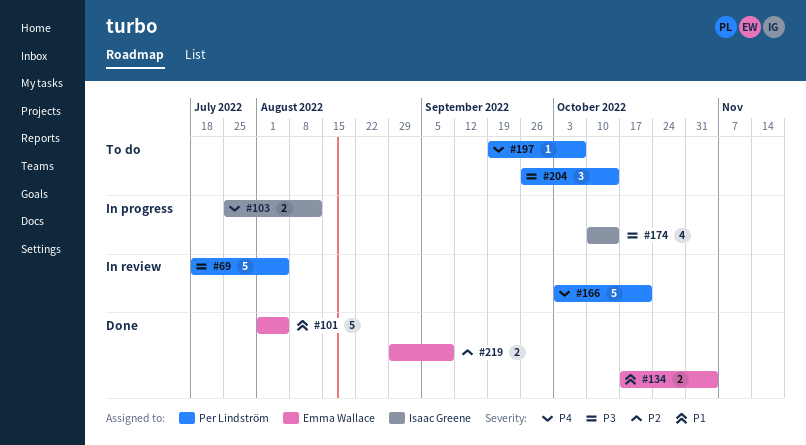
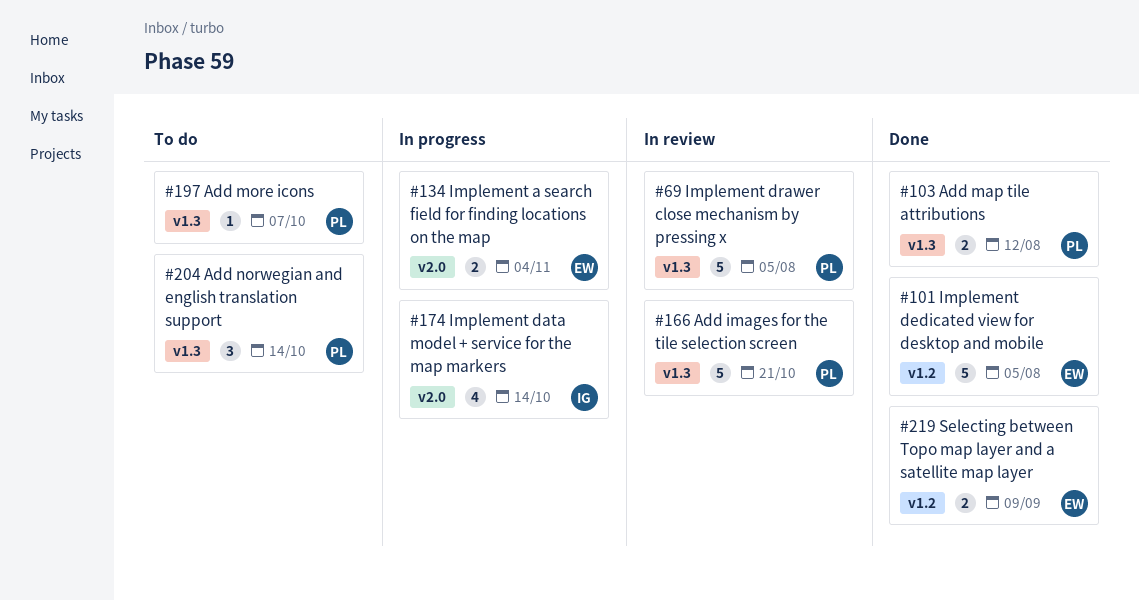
#103, status: In progress -> Done
#103, owner: Isaac Greene -> Per Lindström
#134, status: Done -> In progress

